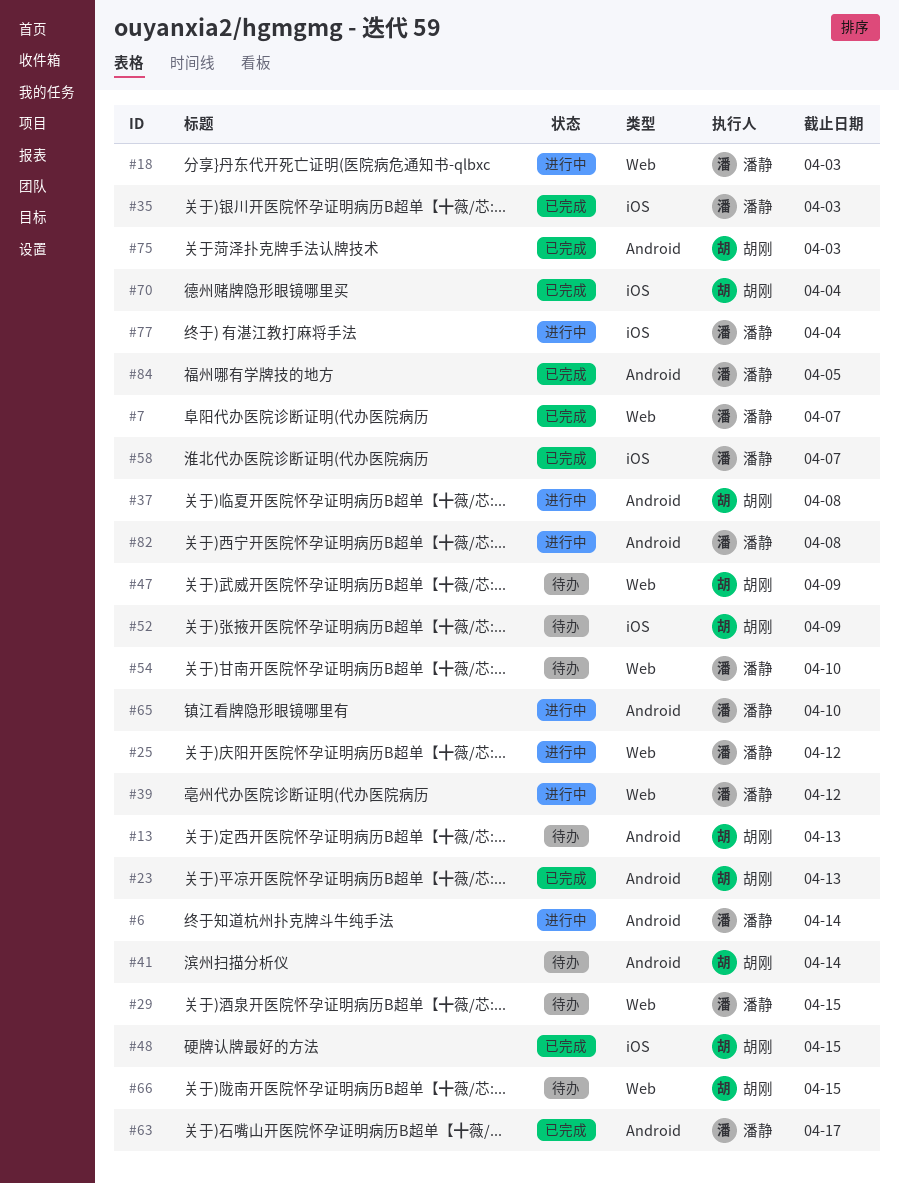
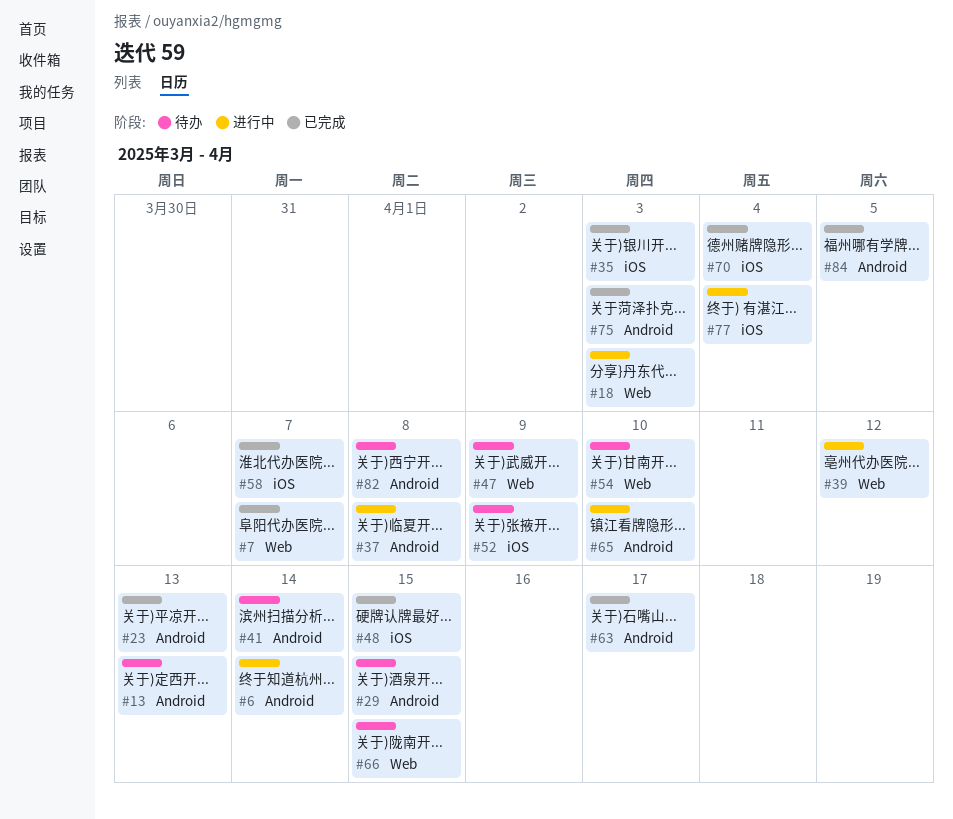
#25: present -> none
#29, label: Web -> Android
#82, status: 进行中 -> 待办

